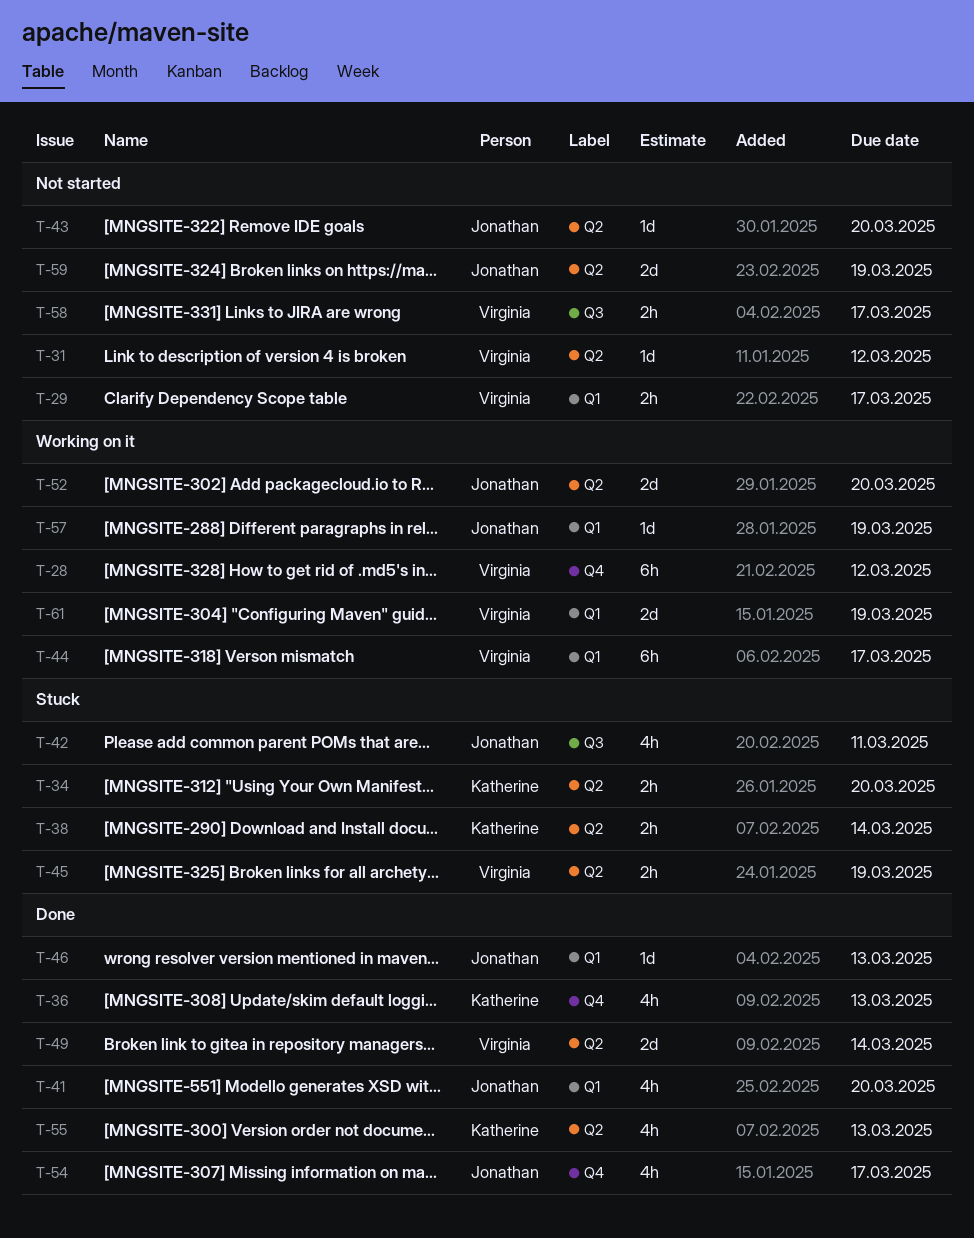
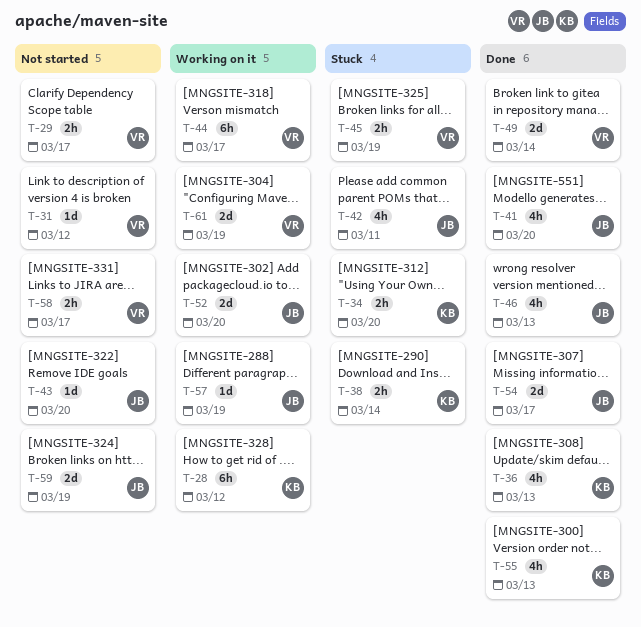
T-28, owner: Virginia -> Katherine
T-46, estimate: 1d -> 4h
T-54, estimate: 4h -> 2d

